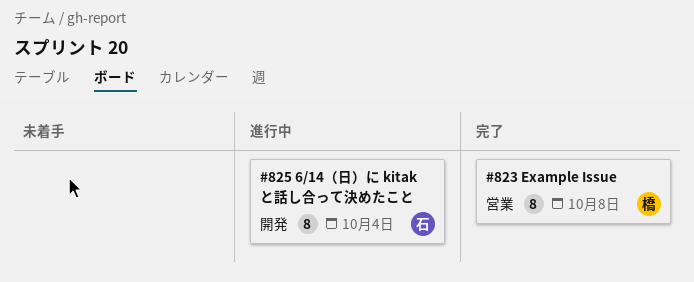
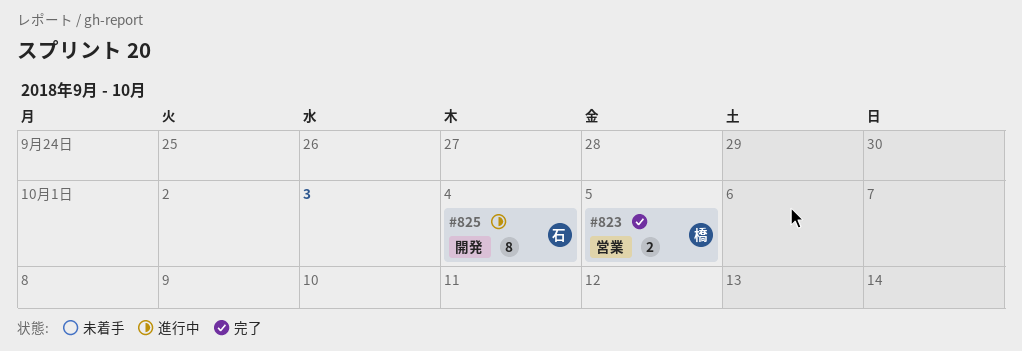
#823, estimate: 8 -> 2
#823, due: Oct 8 -> Oct 5

